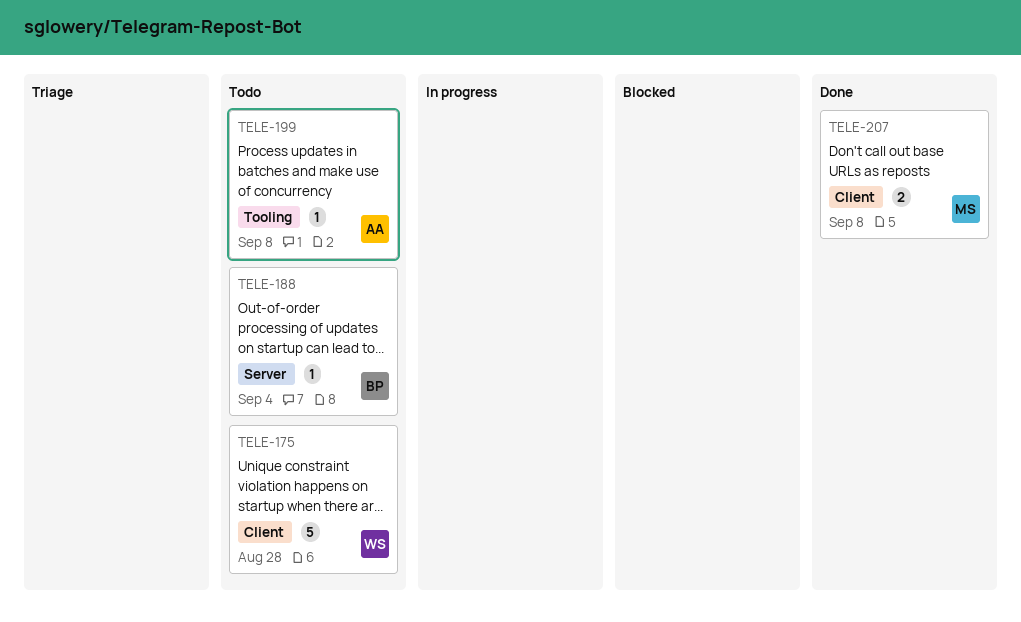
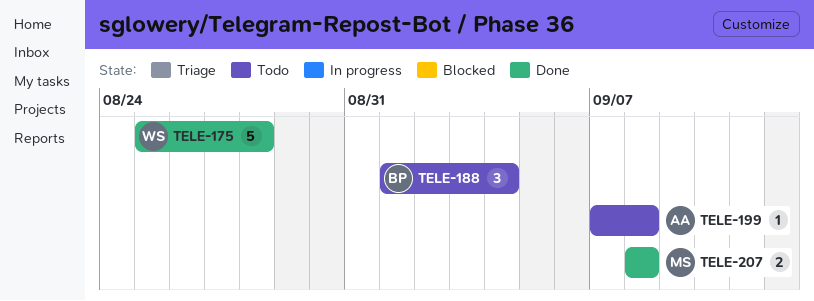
TELE-175, status: Todo -> Done
TELE-188, estimate: 1 -> 3

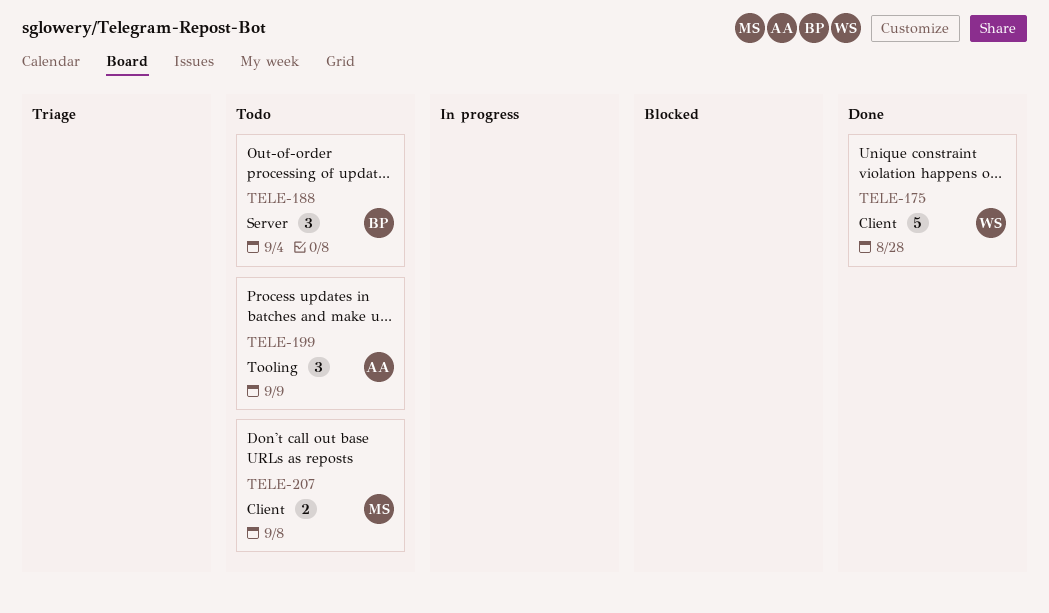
TELE-199, estimate: 1 -> 3
TELE-199, due: Sep 8 -> Sep 9
TELE-207, status: Done -> Todo

